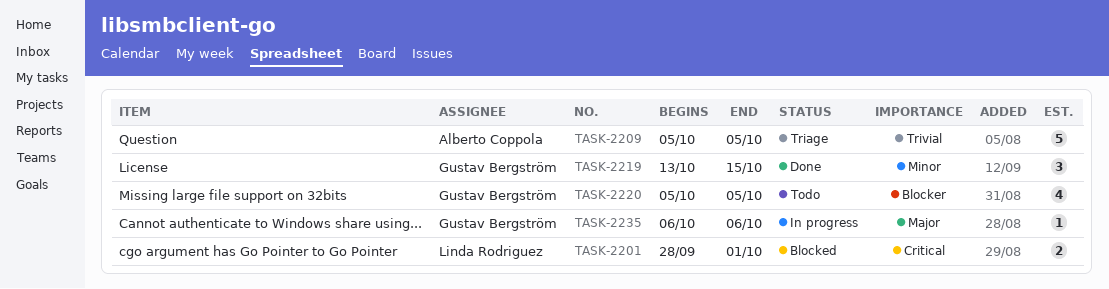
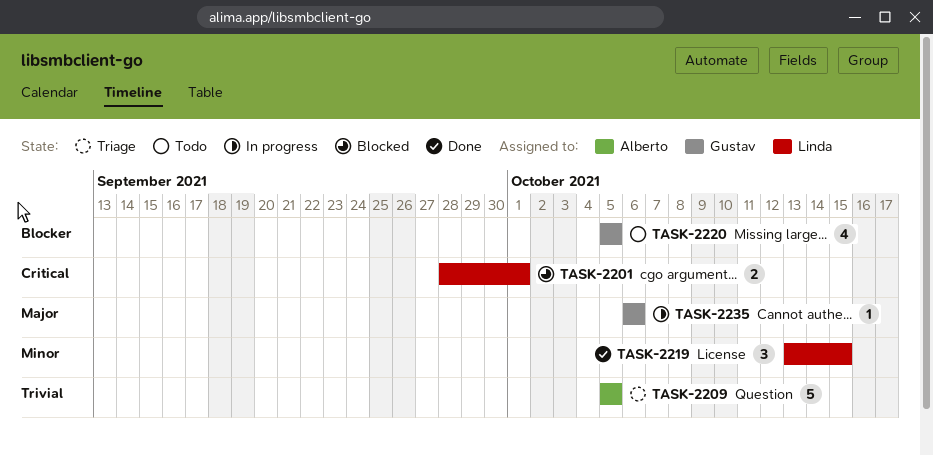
TASK-2219, owner: Gustav Bergström -> Linda Rodriguez

